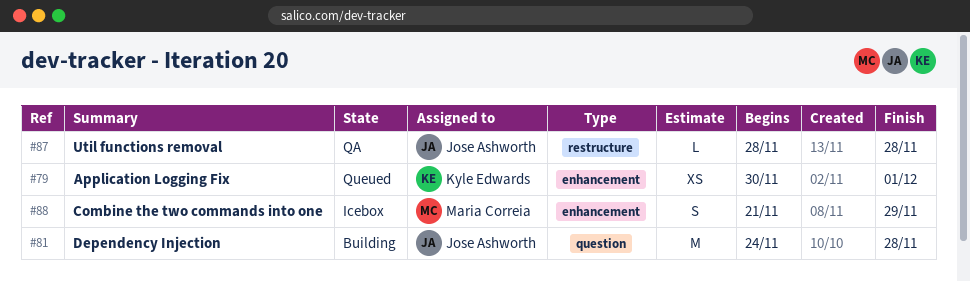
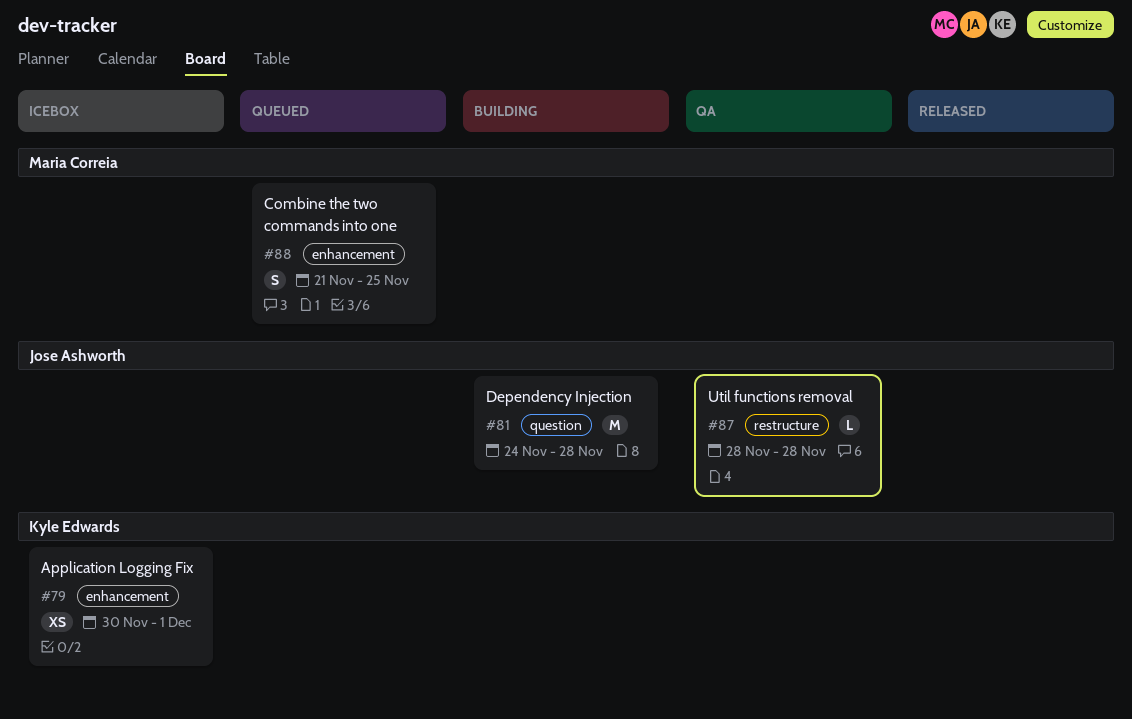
#79, status: Queued -> Icebox
#88, status: Icebox -> Queued
#88, due: Nov 29 -> Nov 25

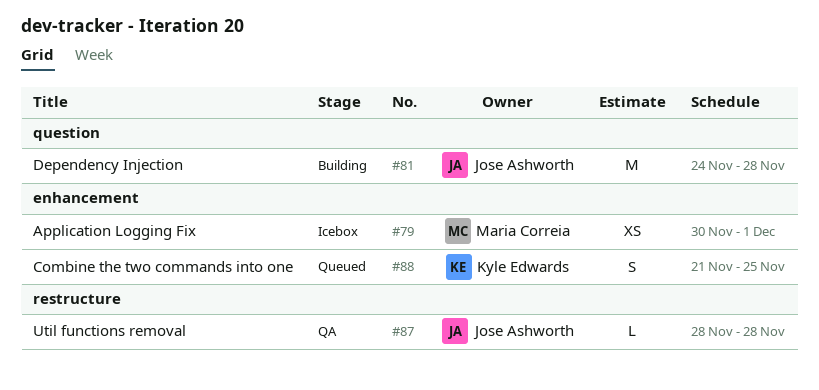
#79, owner: Kyle Edwards -> Maria Correia
#88, owner: Maria Correia -> Kyle Edwards

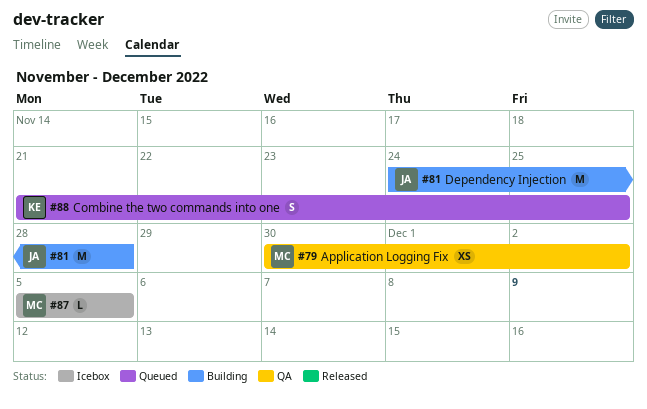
#79, status: Icebox -> QA
#79, due: Dec 1 -> Dec 2
#87, status: QA -> Icebox
#87, owner: Jose Ashworth -> Maria Correia
#87, start: Nov 28 -> Dec 5
#87, due: Nov 28 -> Dec 5

